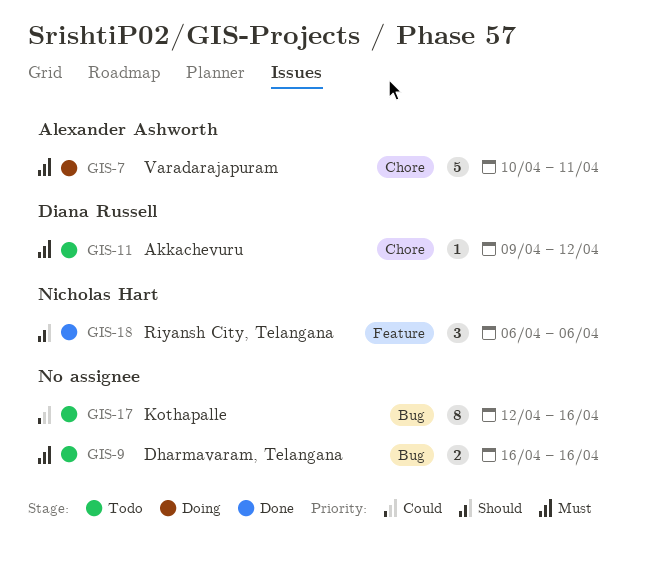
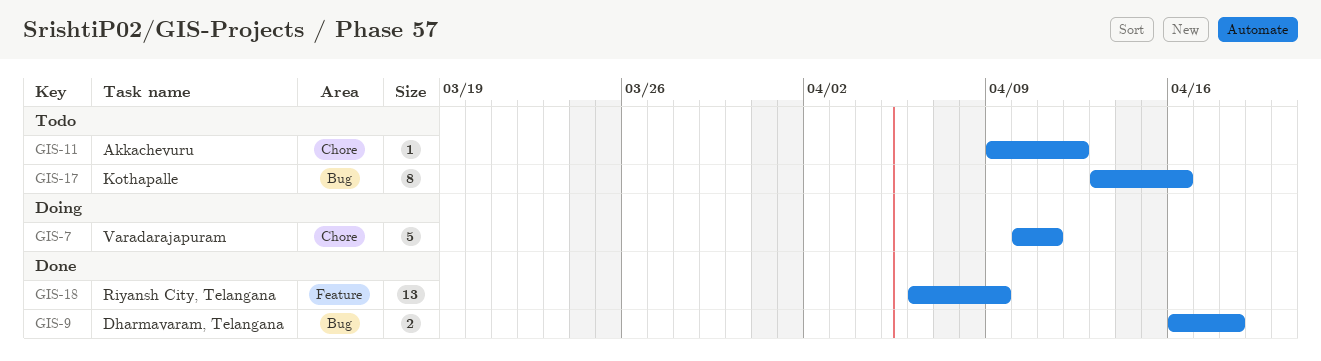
GIS-9, status: Todo -> Done
GIS-9, due: Apr 16 -> Apr 18
GIS-17, start: Apr 12 -> Apr 13
GIS-18, estimate: 3 -> 13
GIS-18, due: Apr 6 -> Apr 9

